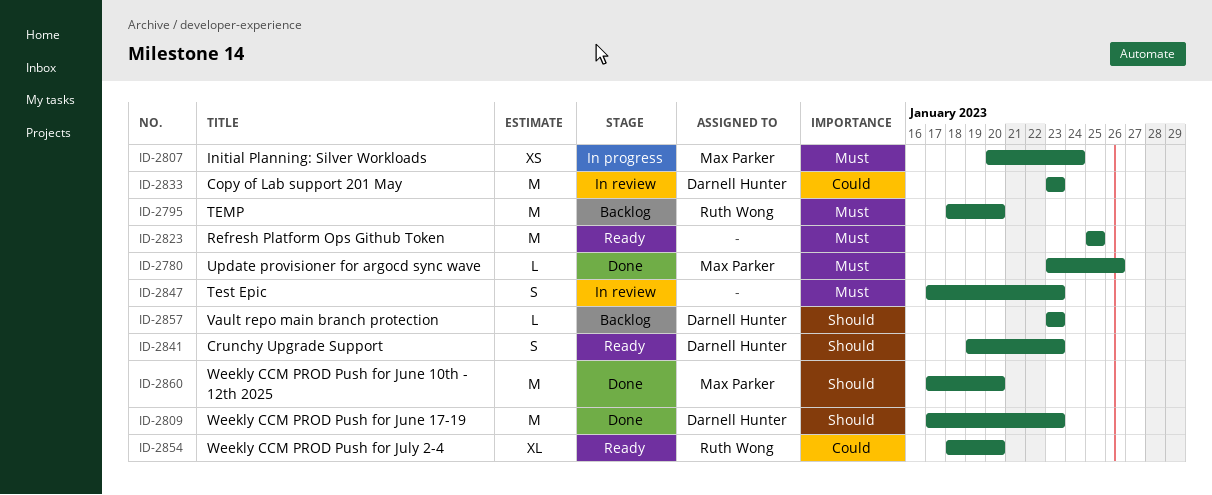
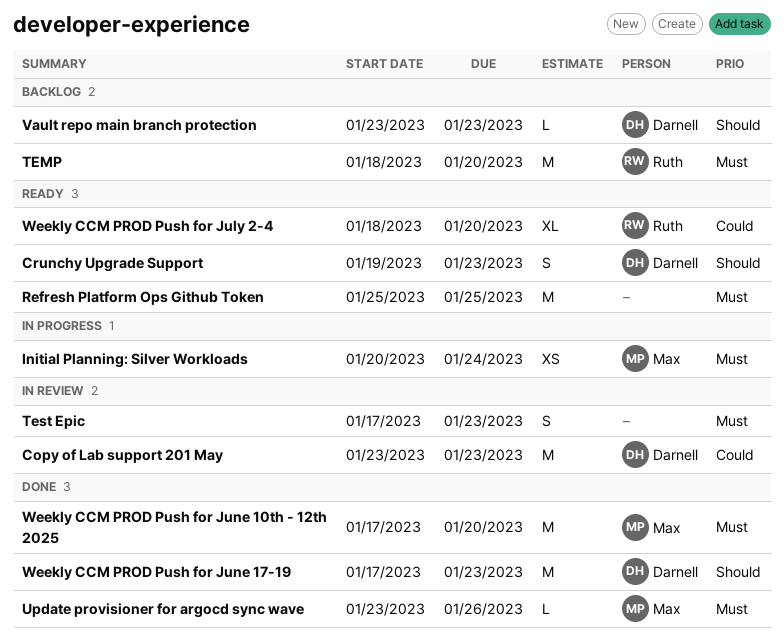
Weekly CCM PROD Push for June 10th - 12th 2025, priority: Should -> Must

